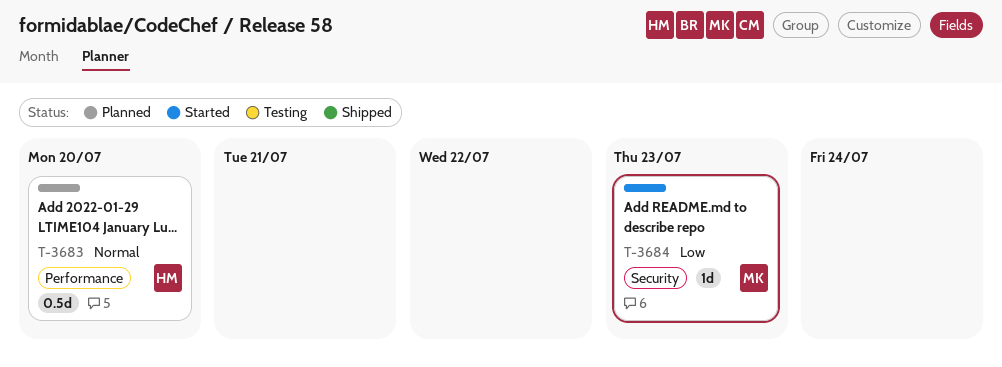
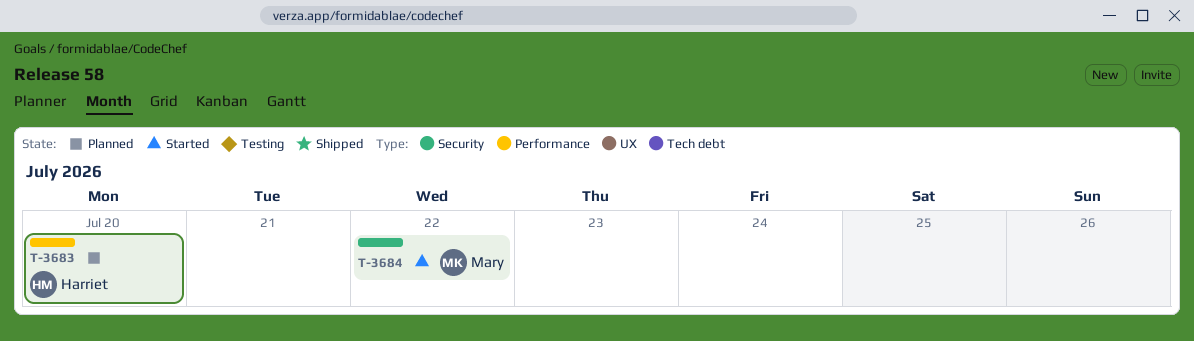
T-3684, due: Jul 23 -> Jul 22

